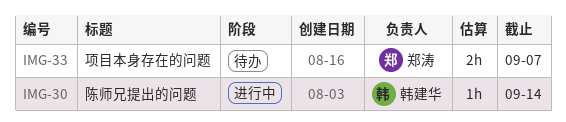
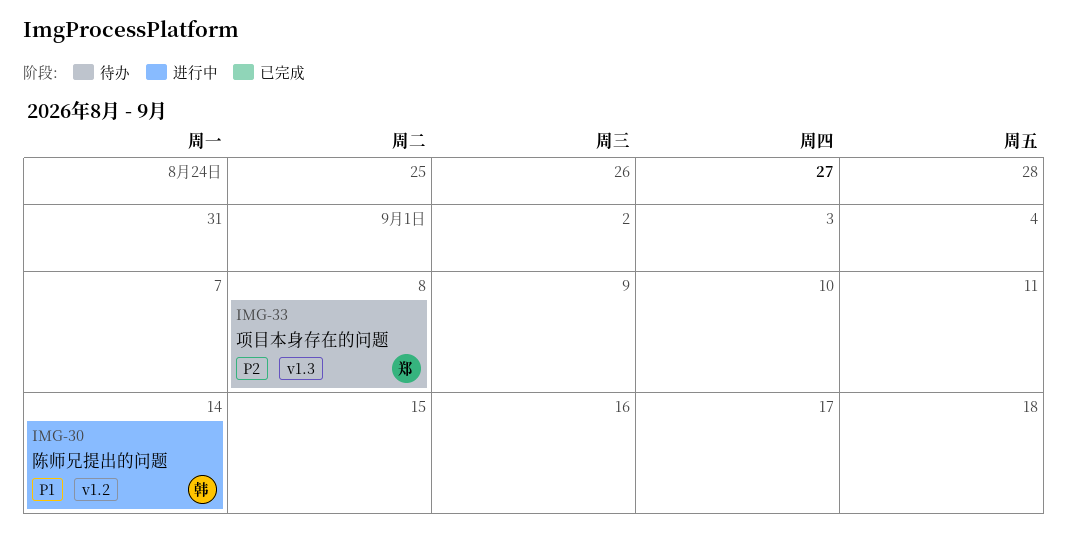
IMG-33, due: Sep 7 -> Sep 8

